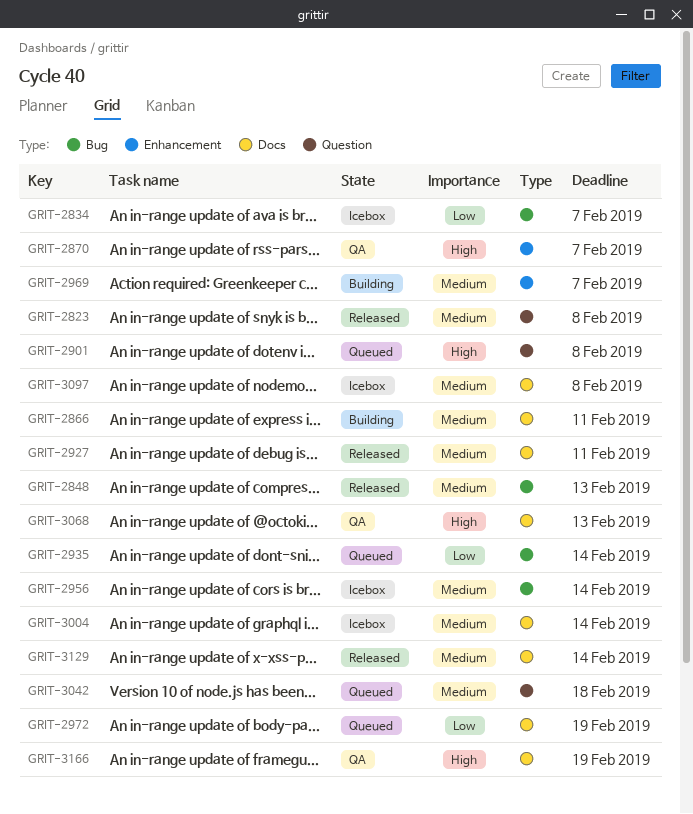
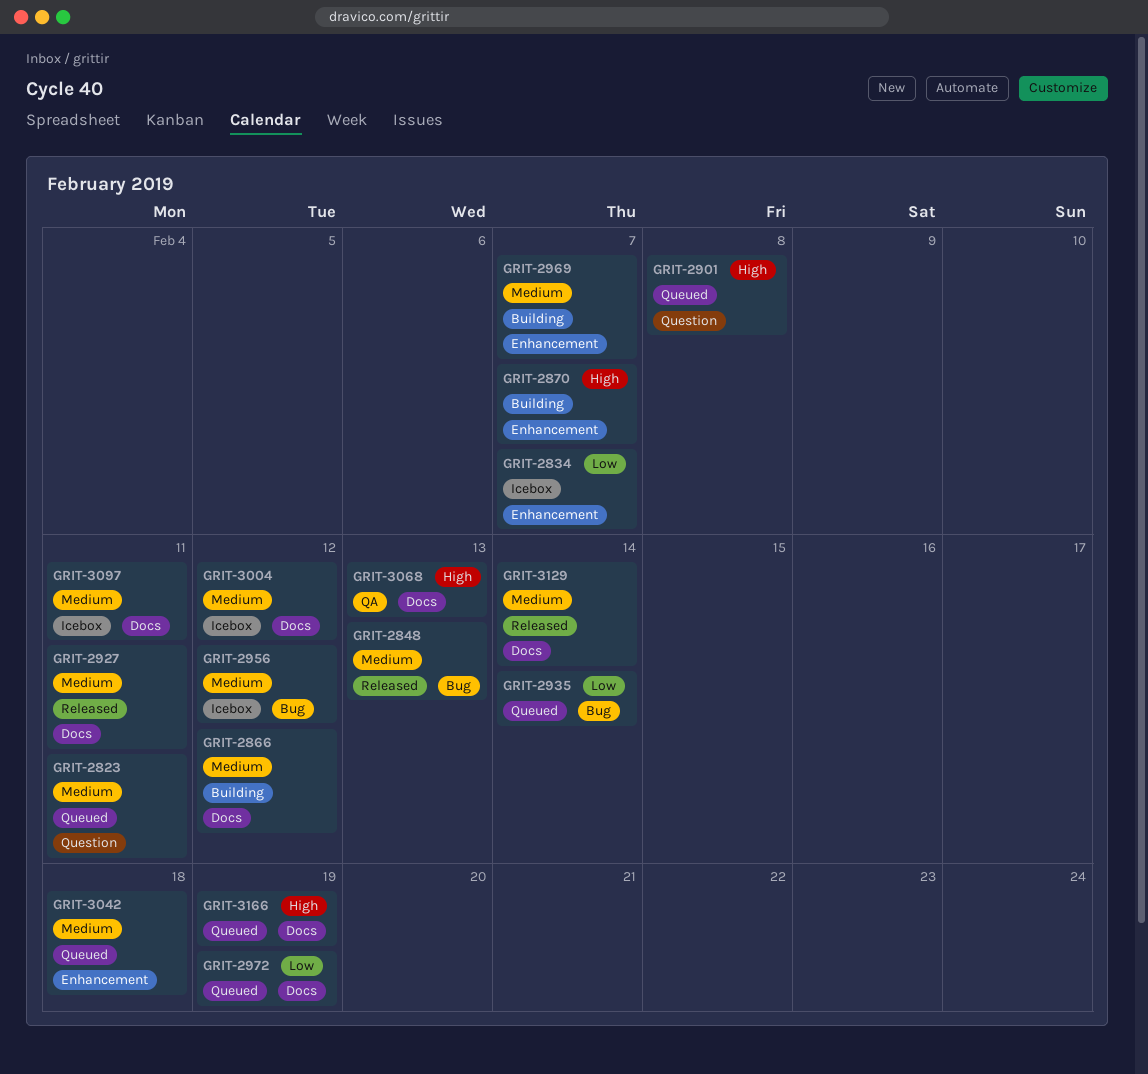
GRIT-2823, status: Released -> Queued
GRIT-2823, due: Feb 8 -> Feb 11
GRIT-2834, label: Bug -> Enhancement
GRIT-2866, due: Feb 11 -> Feb 12
GRIT-2870, status: QA -> Building
GRIT-2956, due: Feb 14 -> Feb 12
GRIT-3004, due: Feb 14 -> Feb 12
GRIT-3042, label: Question -> Enhancement
GRIT-3097, due: Feb 8 -> Feb 11
GRIT-3166, status: QA -> Queued

